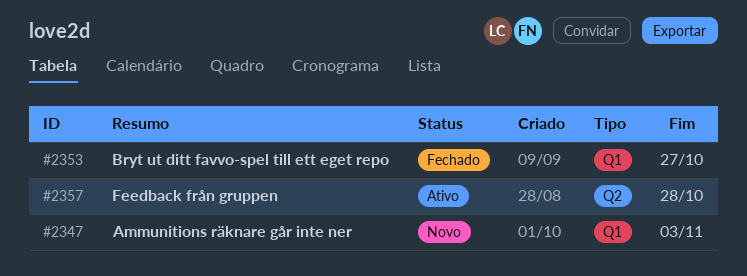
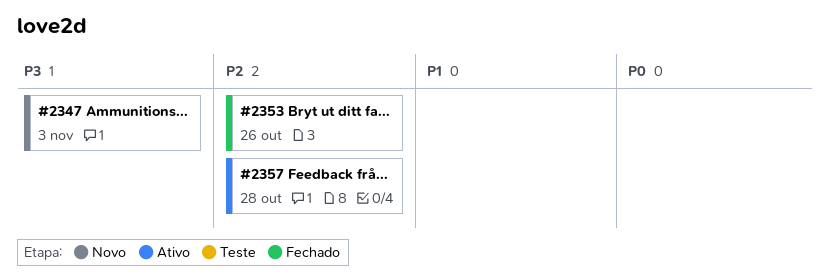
#2353, due: Oct 27 -> Oct 26

